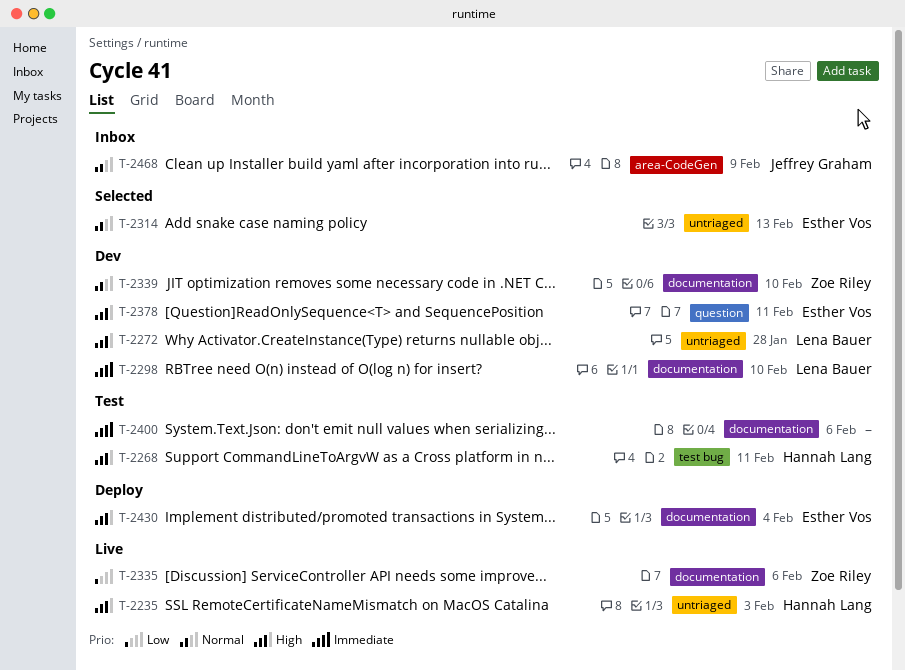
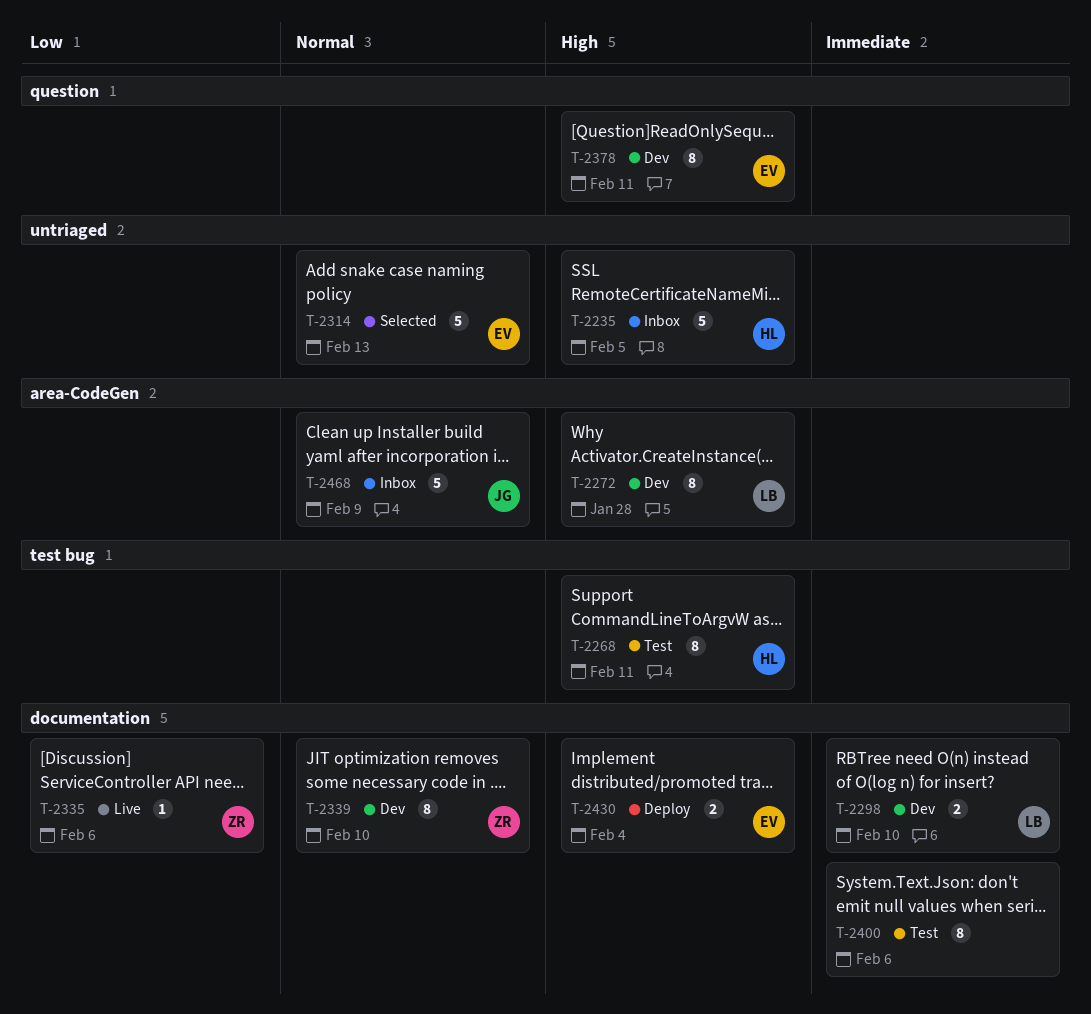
T-2235, status: Live -> Inbox
T-2235, due: Feb 3 -> Feb 5
T-2272, label: untriaged -> area-CodeGen

